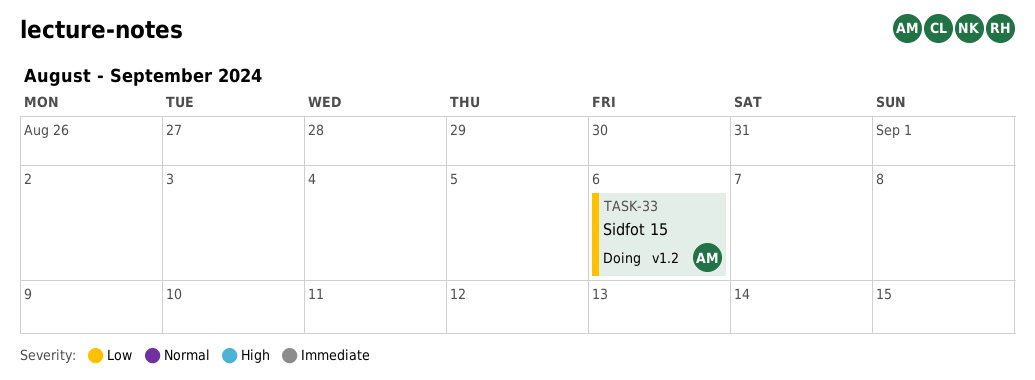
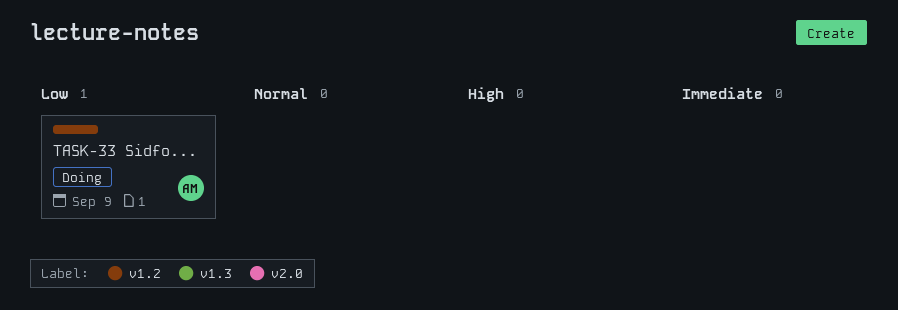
TASK-33, due: Sep 6 -> Sep 9

